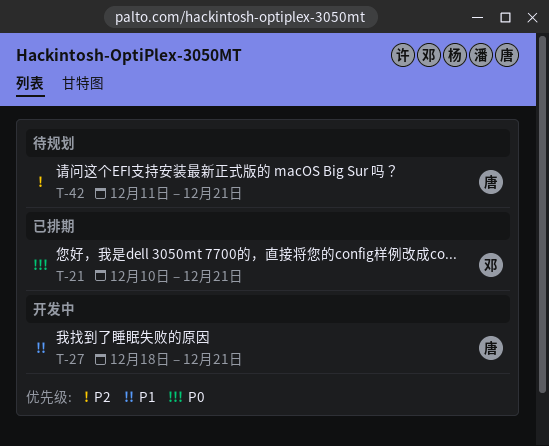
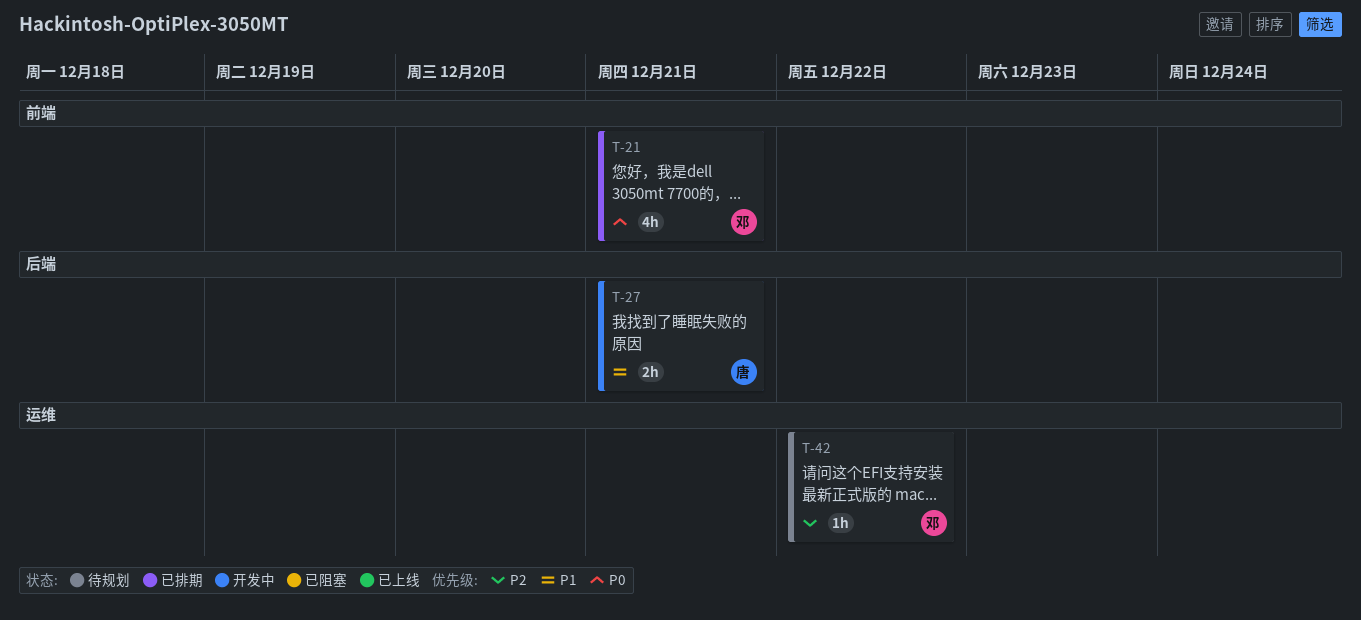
T-42, owner: 唐 -> 邓
T-42, due: Dec 21 -> Dec 22

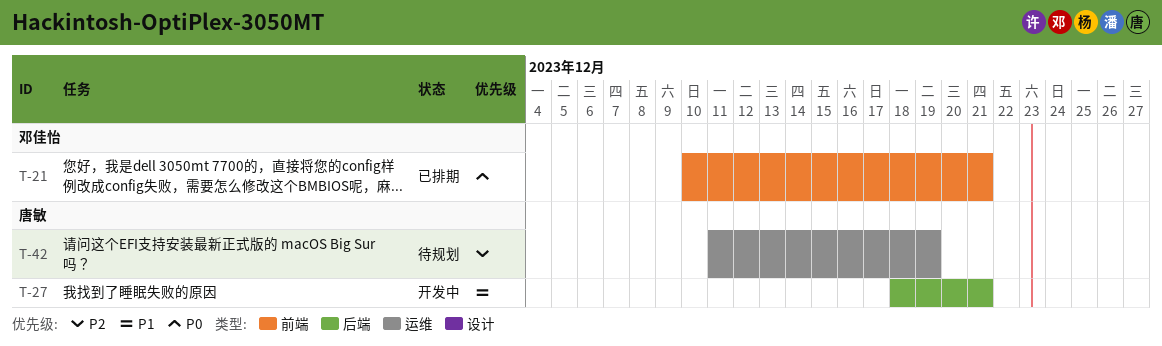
T-42, owner: 邓佳怡 -> 唐敏
T-42, due: Dec 22 -> Dec 19

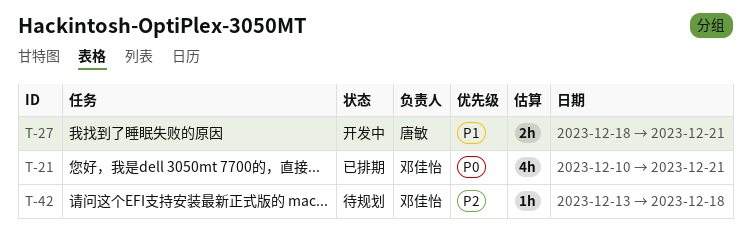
T-42, owner: 唐敏 -> 邓佳怡
T-42, start: Dec 11 -> Dec 13
T-42, due: Dec 19 -> Dec 18

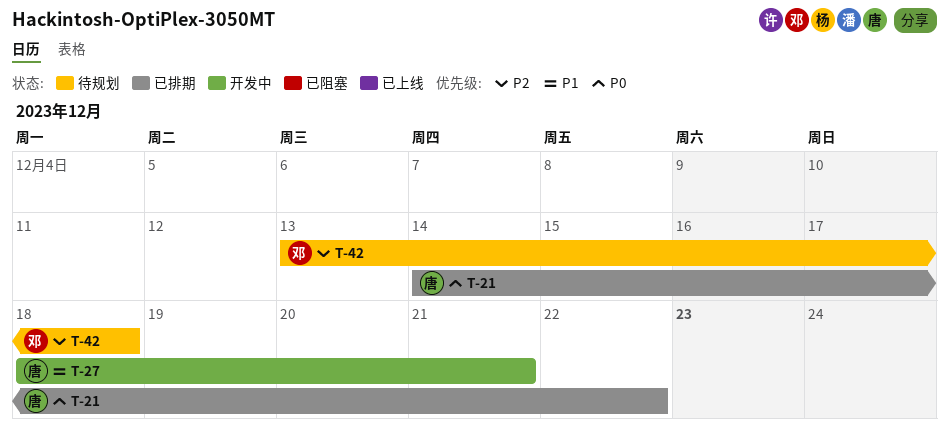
T-21, owner: 邓佳怡 -> 唐敏
T-21, start: Dec 10 -> Dec 14
T-21, due: Dec 21 -> Dec 22

